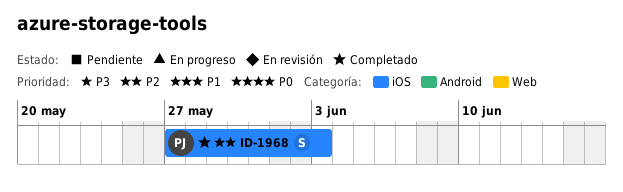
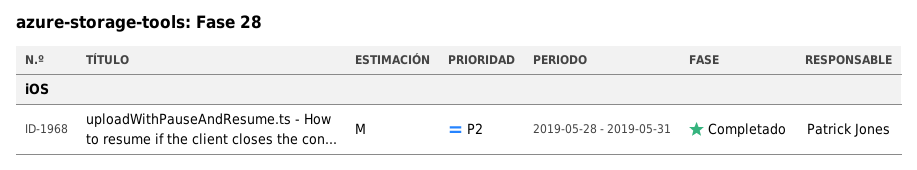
ID-1968, estimate: S -> M
ID-1968, start: May 27 -> May 28
ID-1968, due: Jun 3 -> May 31

